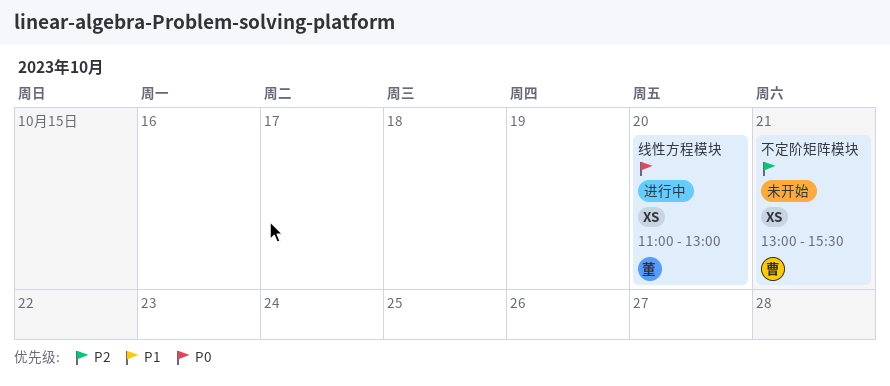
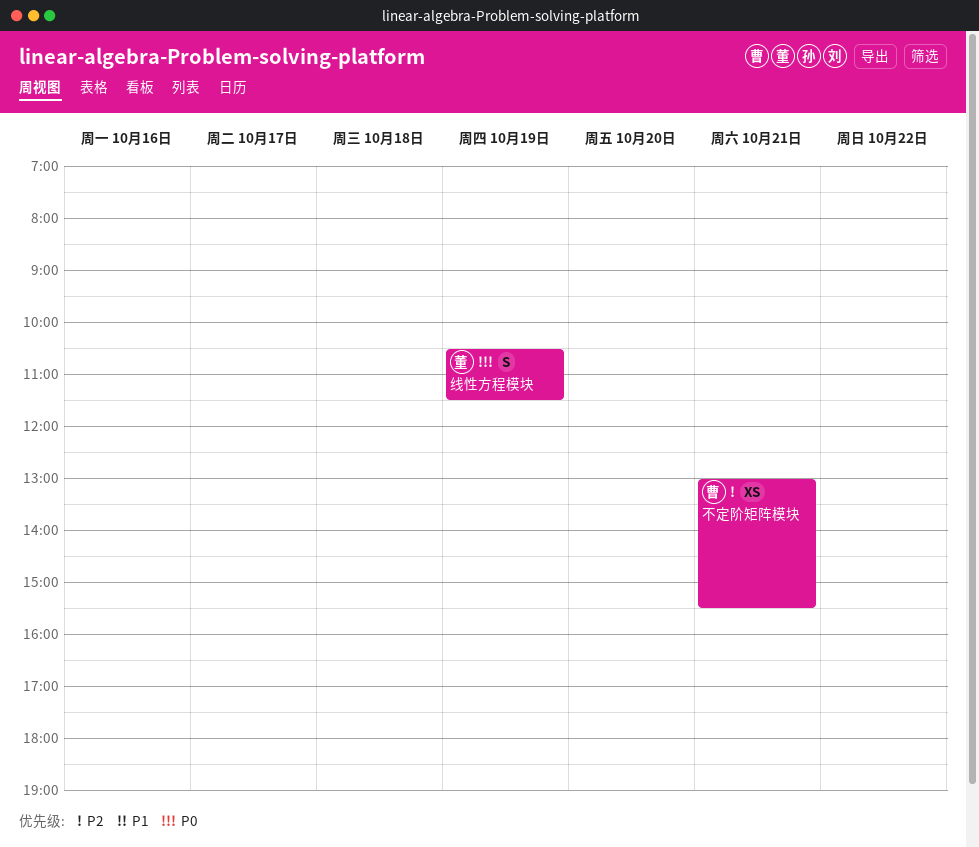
线性方程模块, estimate: XS -> S
线性方程模块, day: Oct 20 -> Oct 19
线性方程模块, begins: 11:00 -> 10:30
线性方程模块, ends: 13:00 -> 11:30

